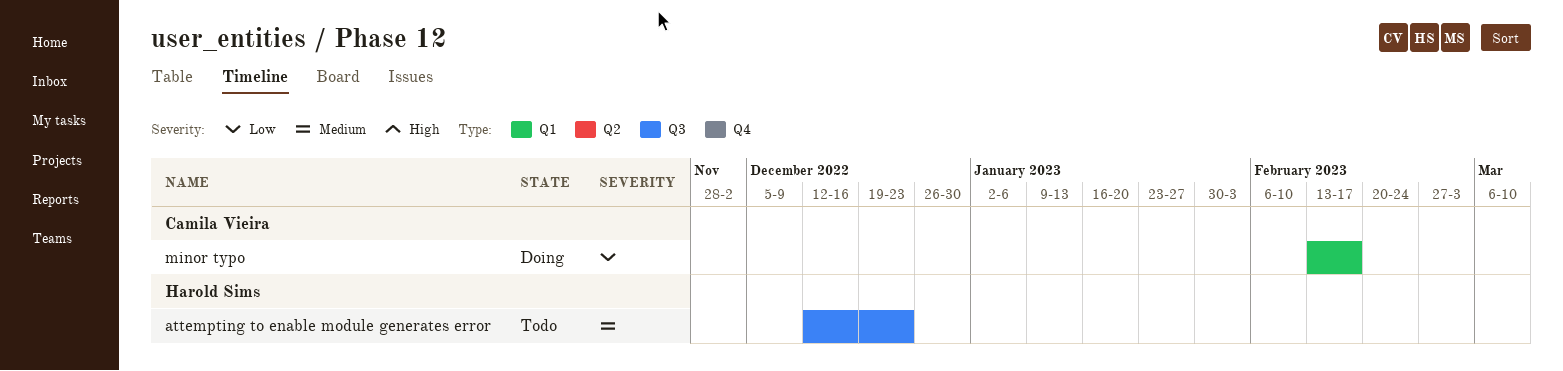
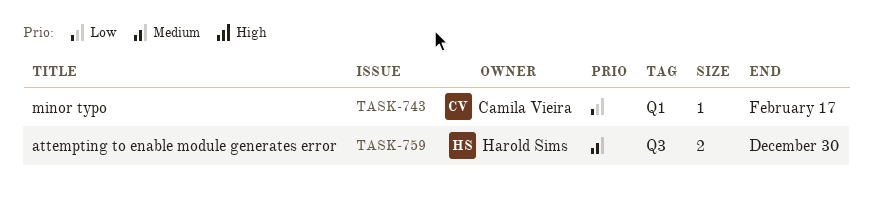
attempting to enable module generates error, due: Dec 23 -> Dec 30

